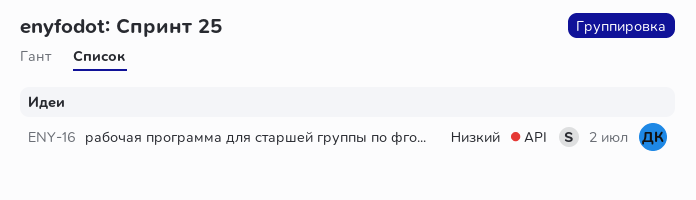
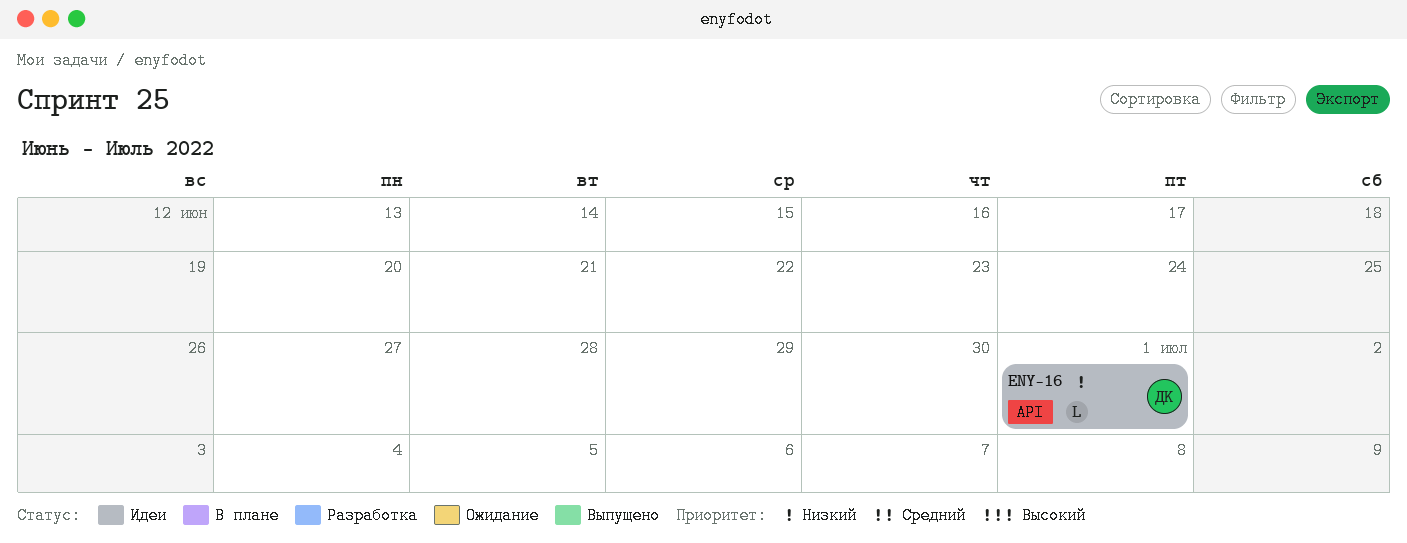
ENY-16, estimate: S -> L
ENY-16, due: Jul 2 -> Jul 1

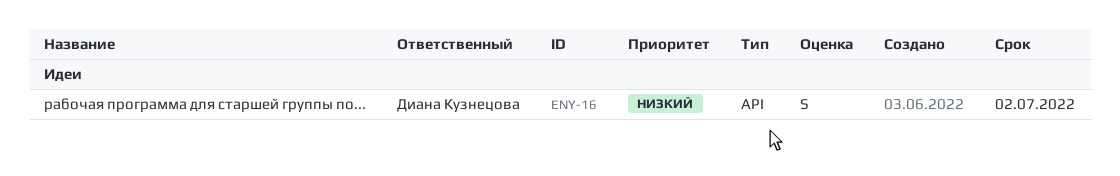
ENY-16, estimate: L -> S
ENY-16, due: Jul 1 -> Jul 2

